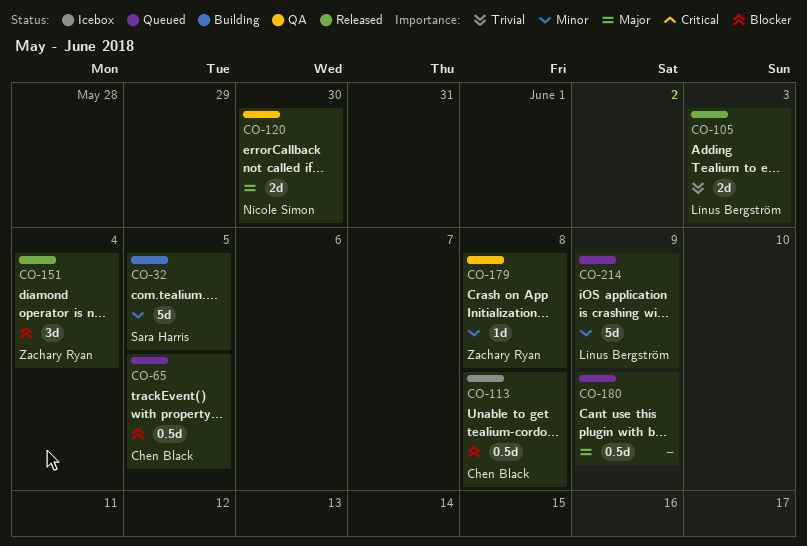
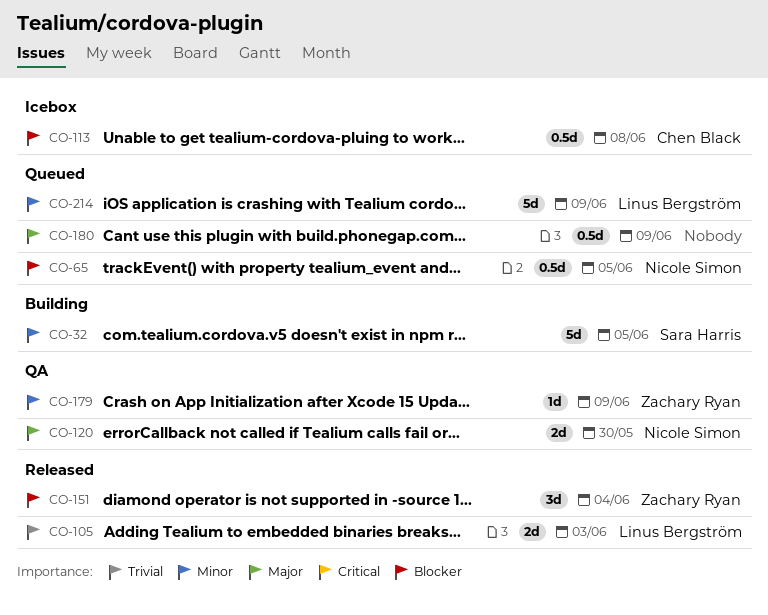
CO-65, owner: Chen Black -> Nicole Simon
CO-179, due: Jun 8 -> Jun 9

